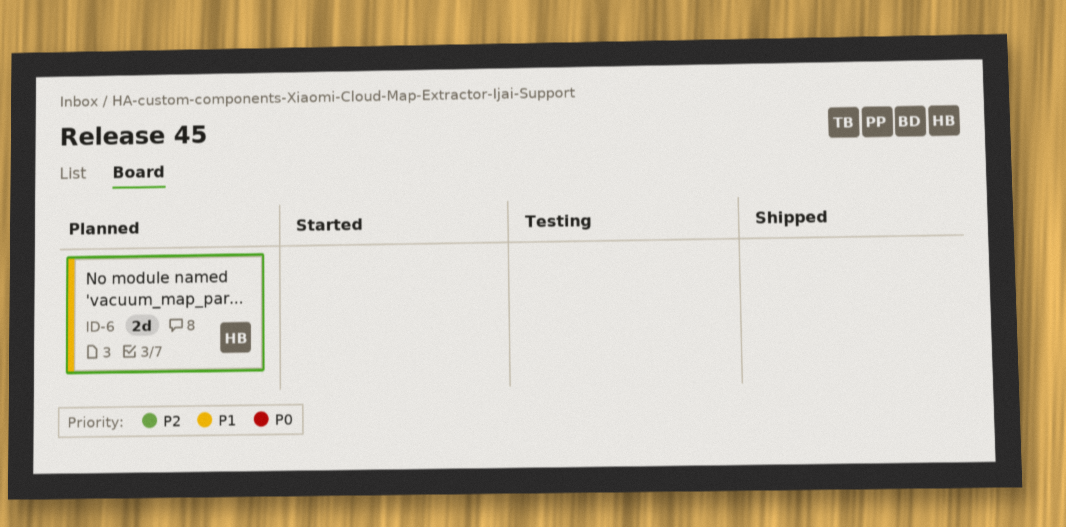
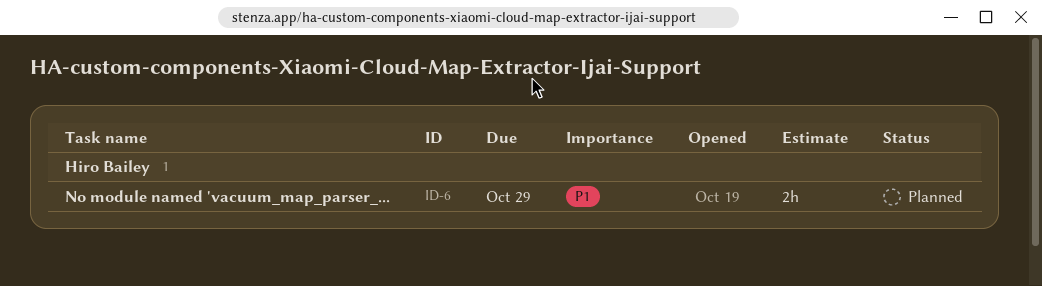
ID-6, estimate: 2d -> 2h

